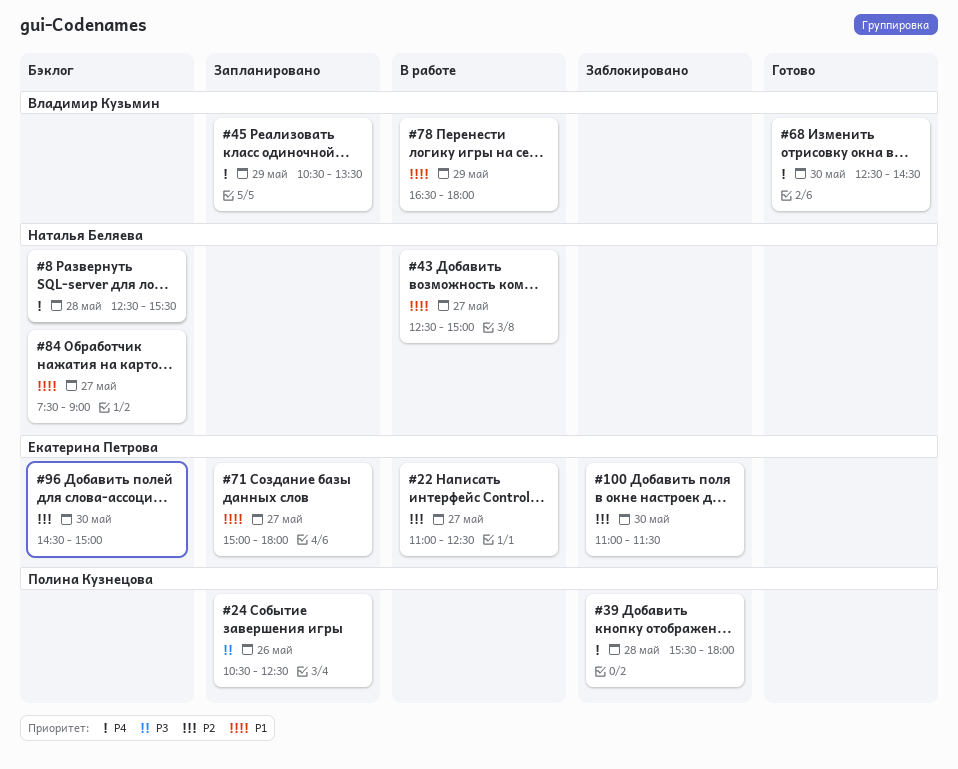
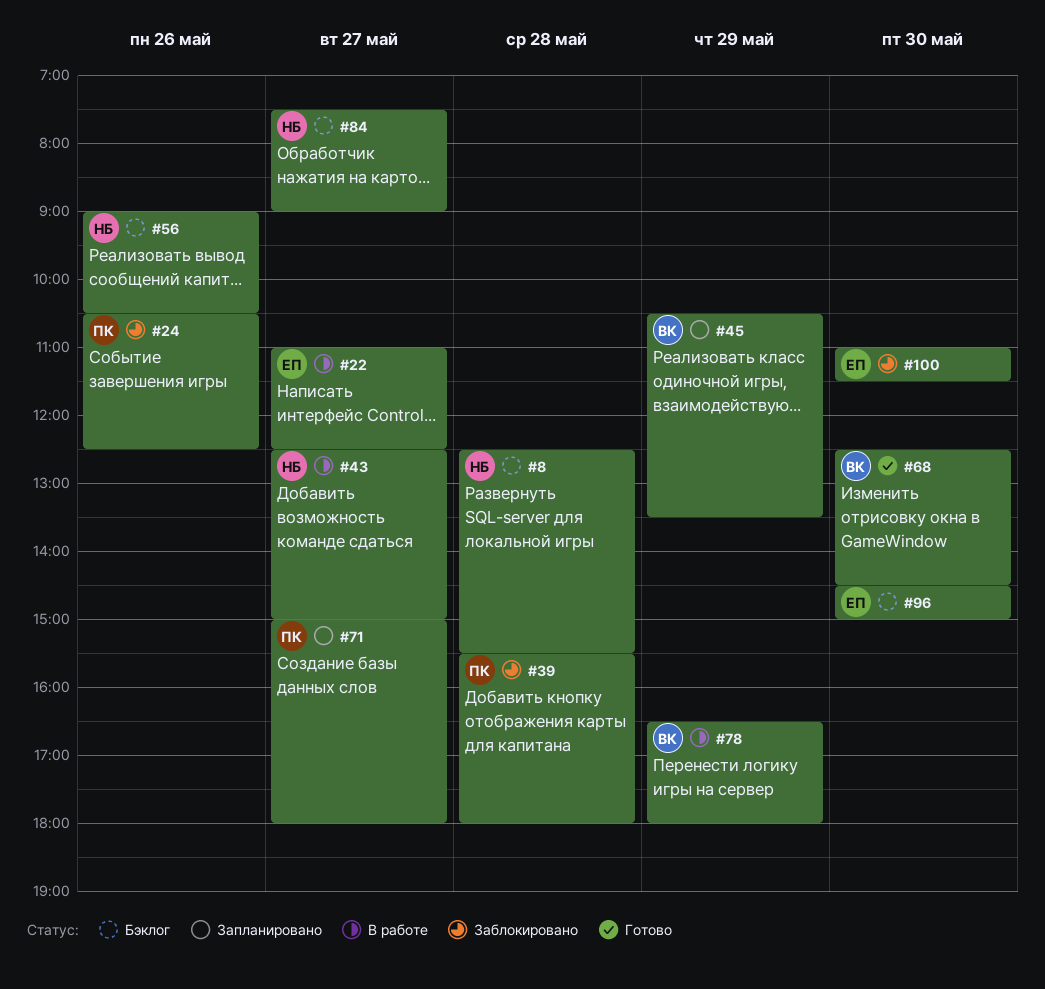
#24, status: Запланировано -> Заблокировано
#56: none -> present
#71, owner: Екатерина Петрова -> Полина Кузнецова

